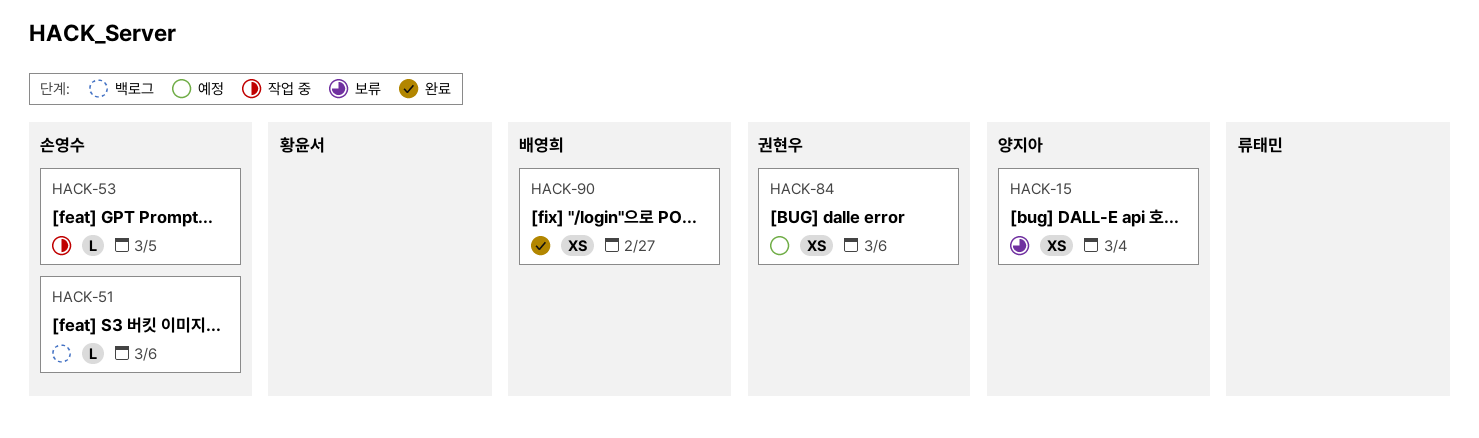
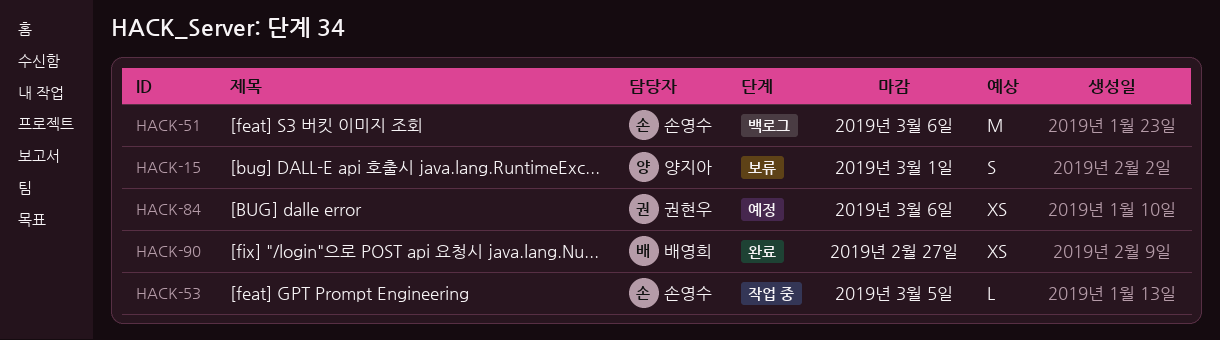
HACK-15, estimate: XS -> S
HACK-15, due: Mar 4 -> Mar 1
HACK-51, estimate: L -> M

